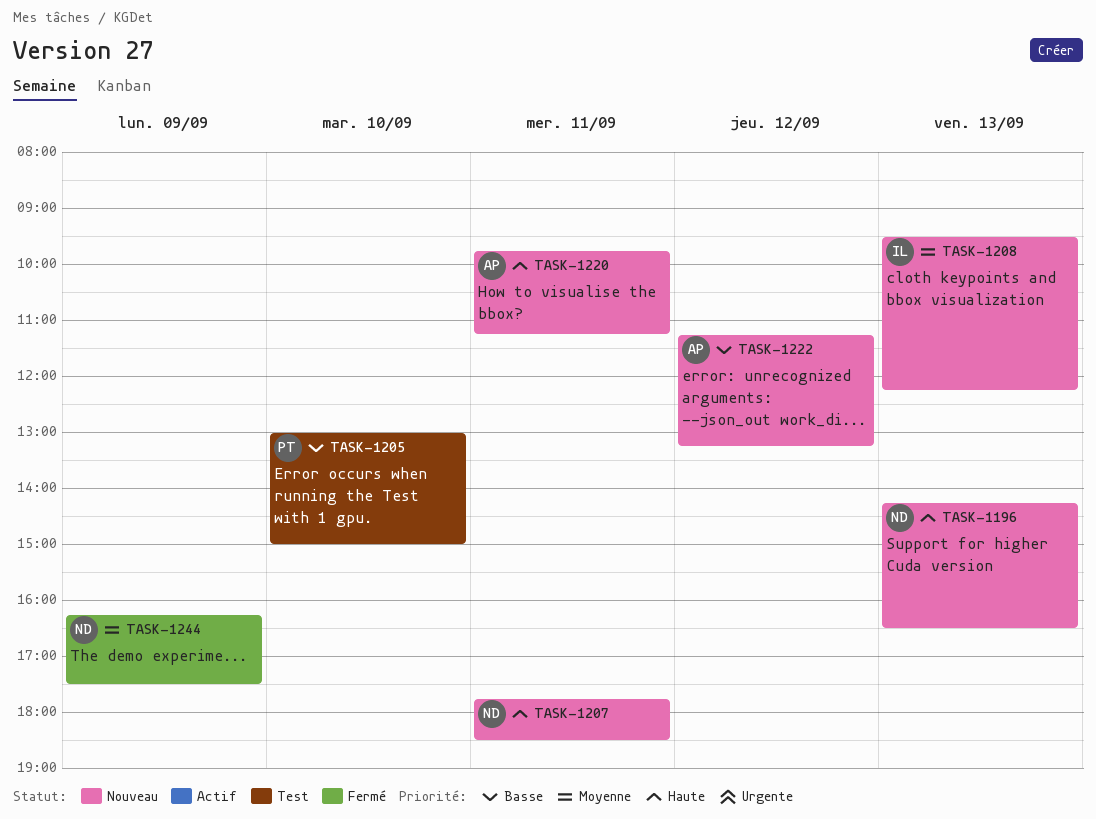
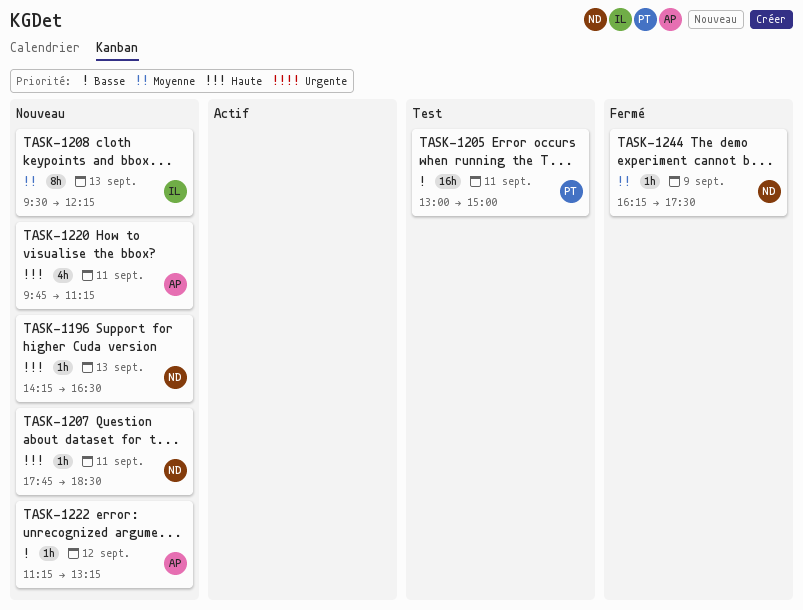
TASK-1205, day: Sep 10 -> Sep 11

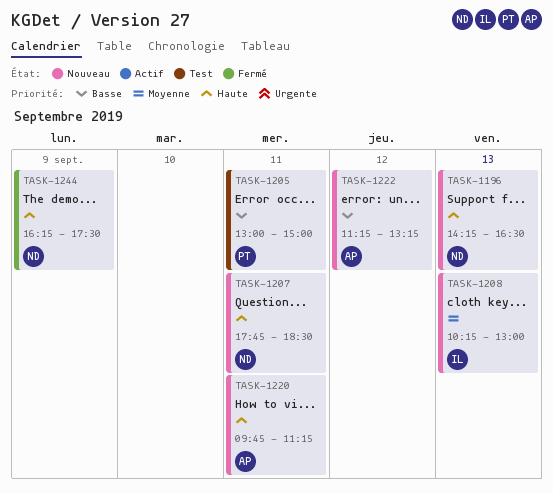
TASK-1208, begins: 09:30 -> 10:15
TASK-1208, ends: 12:15 -> 13:00
TASK-1244, priority: Moyenne -> Haute

